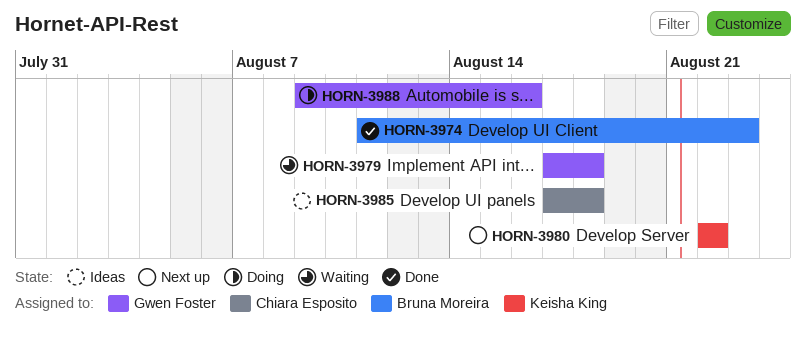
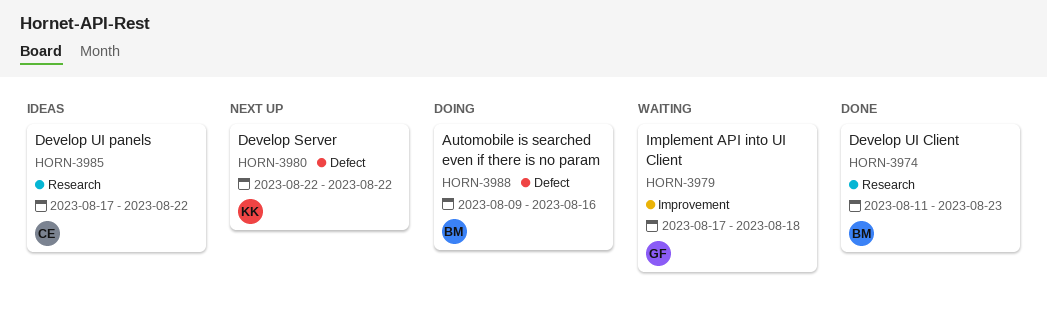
HORN-3985, due: Aug 18 -> Aug 22
HORN-3988, owner: Gwen Foster -> Bruna Moreira

